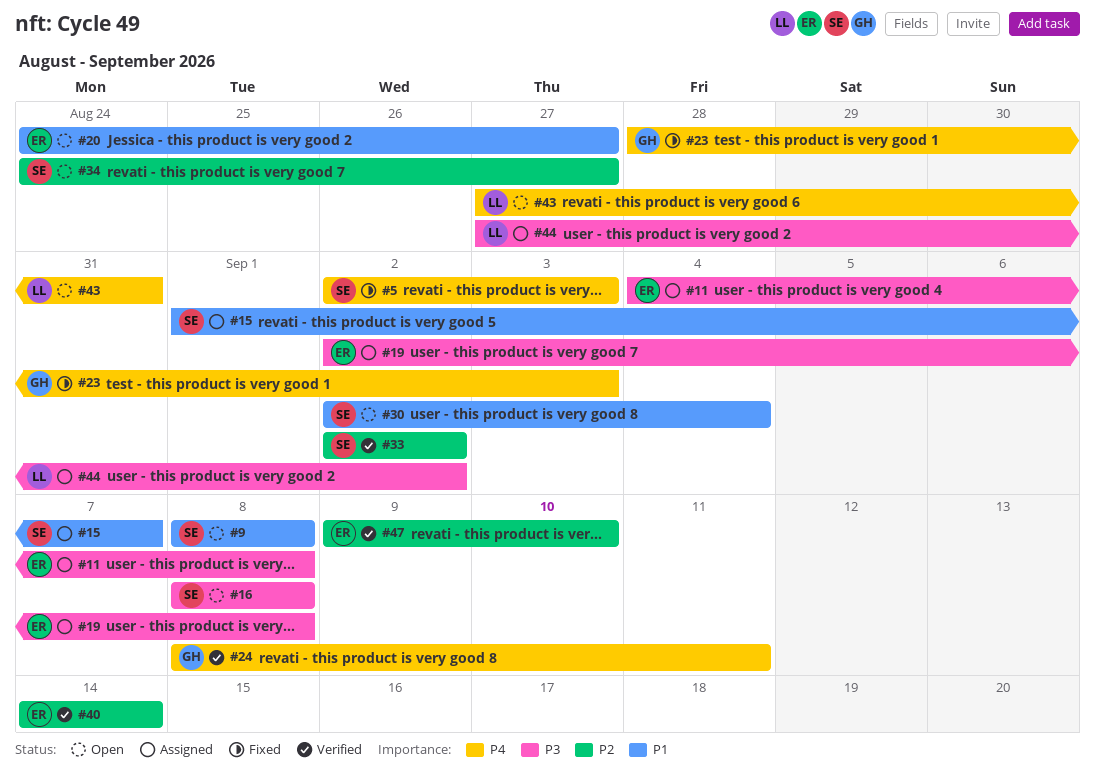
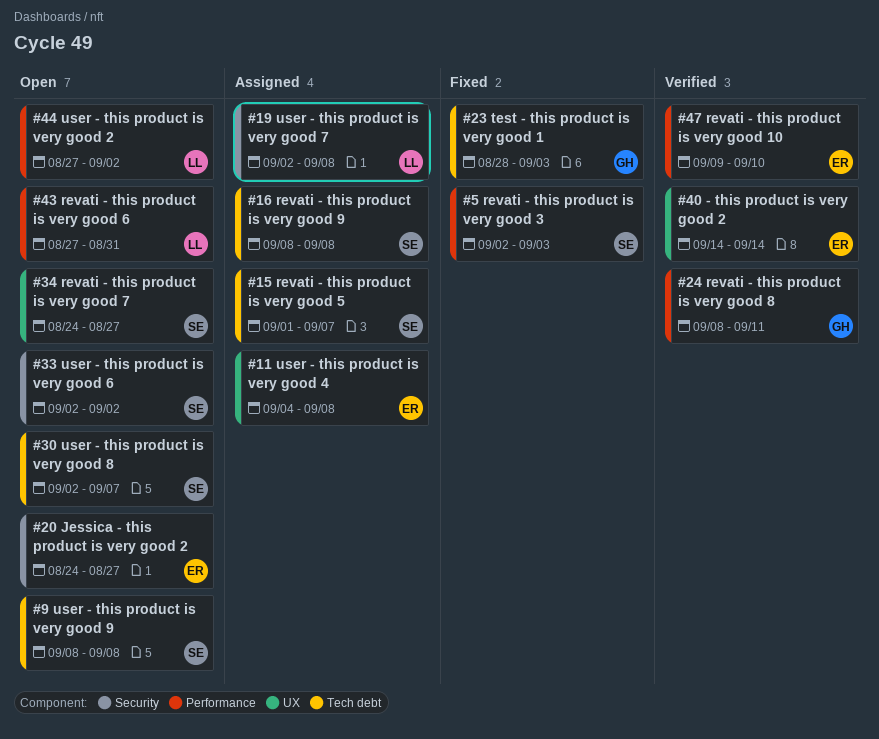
#16, status: Open -> Assigned
#19, owner: ER -> LL
#30, due: Sep 4 -> Sep 7
#33, status: Verified -> Open
#44, status: Assigned -> Open

